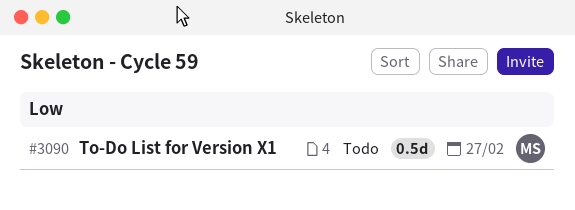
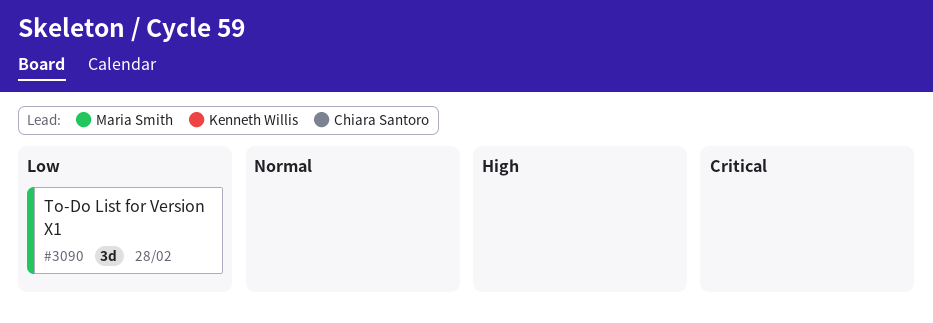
#3090, estimate: 0.5d -> 3d
#3090, due: Feb 27 -> Feb 28

